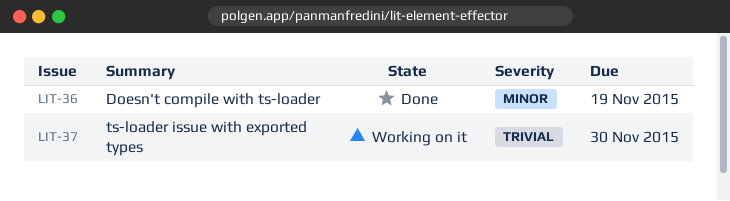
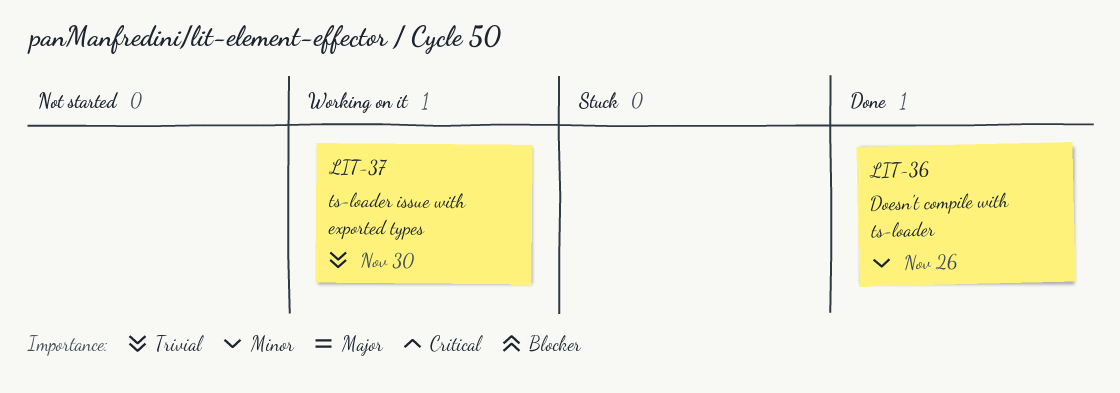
LIT-36, due: Nov 19 -> Nov 26

